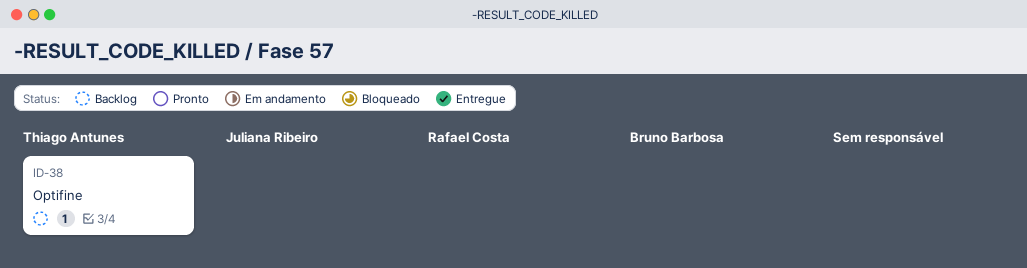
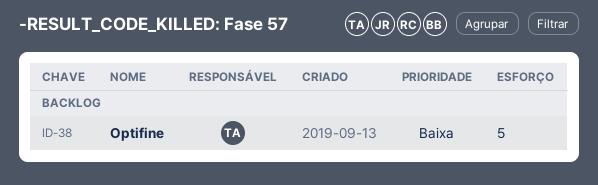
ID-38, estimate: 1 -> 5

